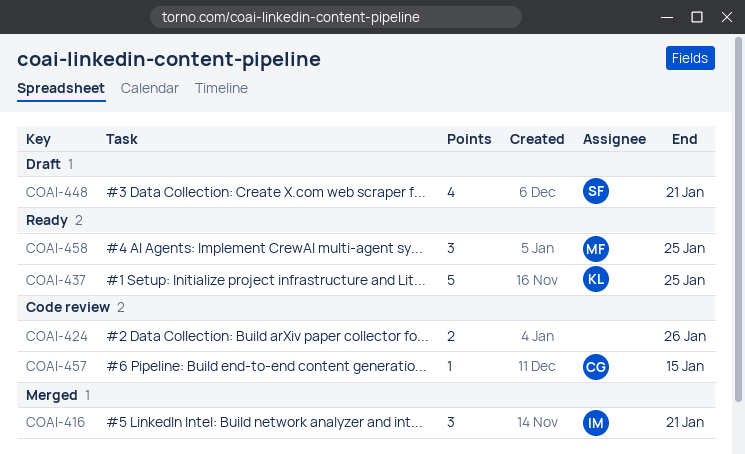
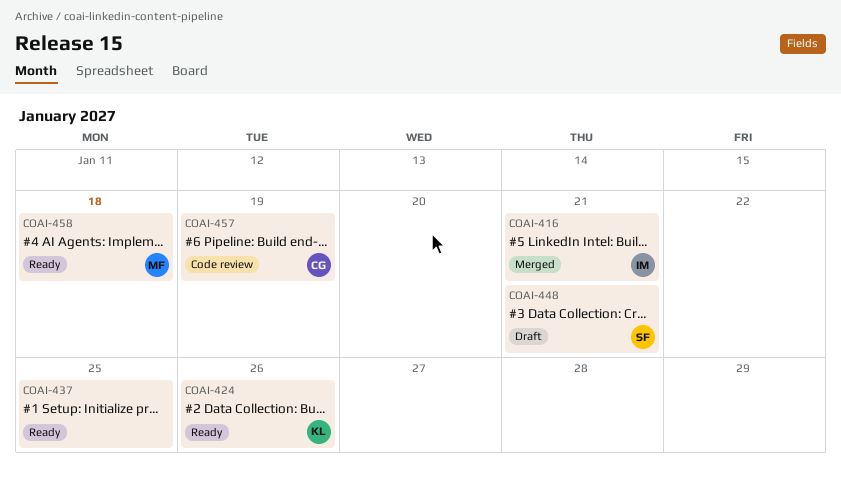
COAI-424, status: Code review -> Ready
COAI-424, owner: none -> KL
COAI-437, owner: KL -> none
COAI-457, due: Jan 15 -> Jan 19
COAI-458, due: Jan 25 -> Jan 18

